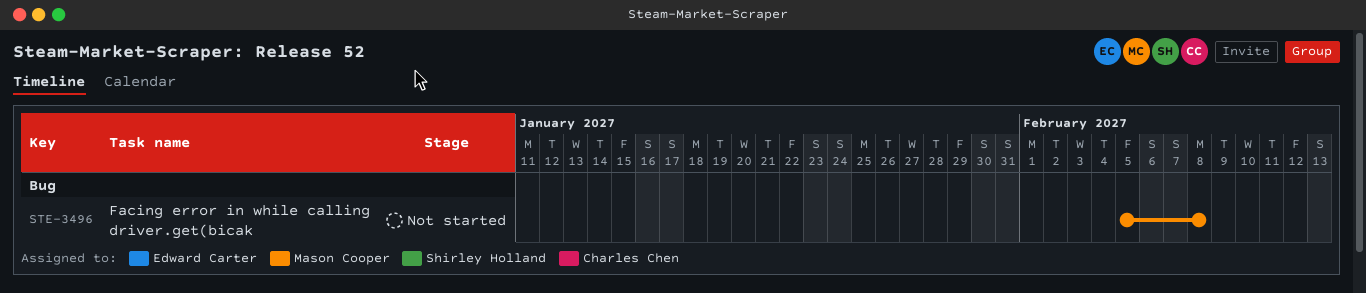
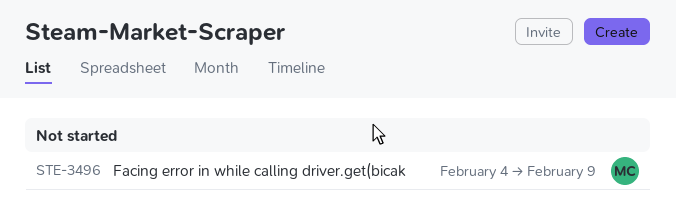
STE-3496, start: Feb 5 -> Feb 4
STE-3496, due: Feb 8 -> Feb 9

